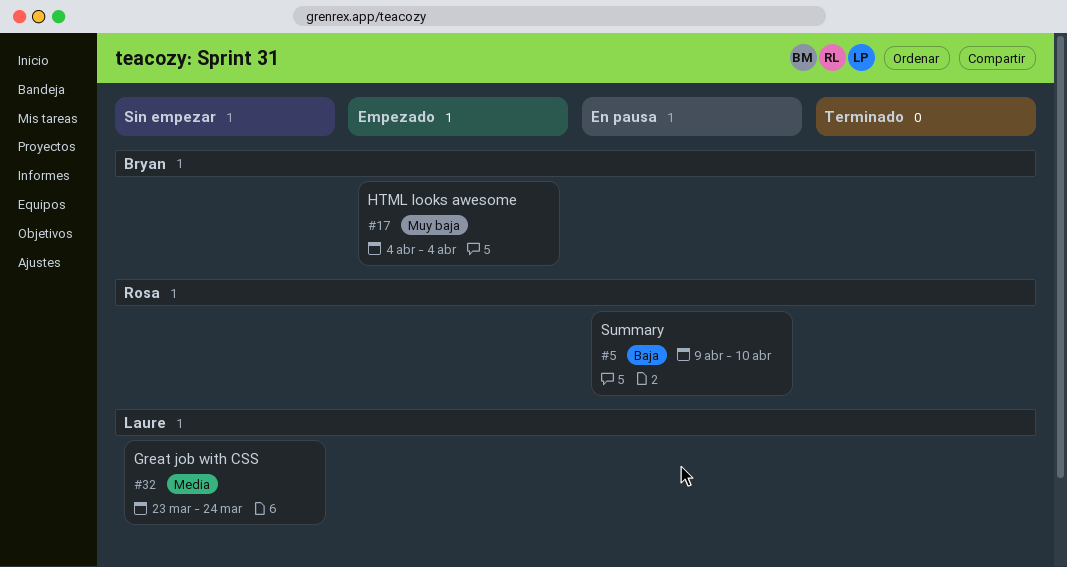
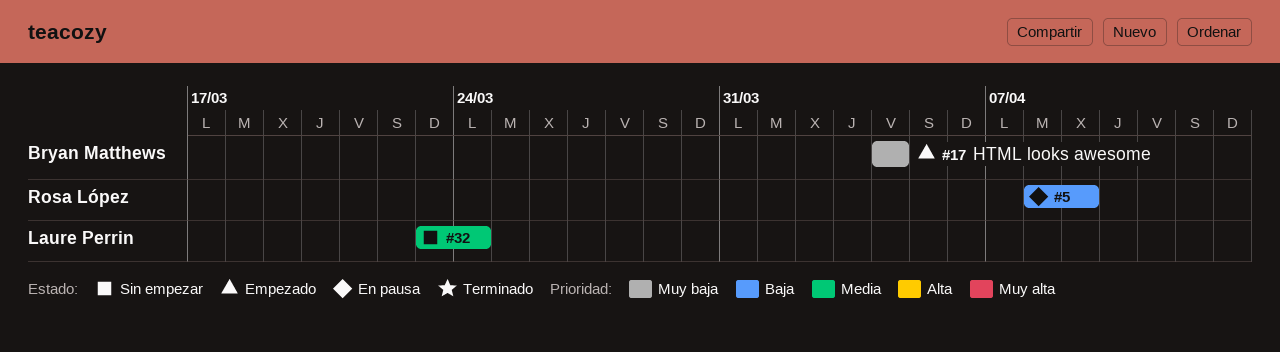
#5, start: Apr 9 -> Apr 8
#5, due: Apr 10 -> Apr 9

